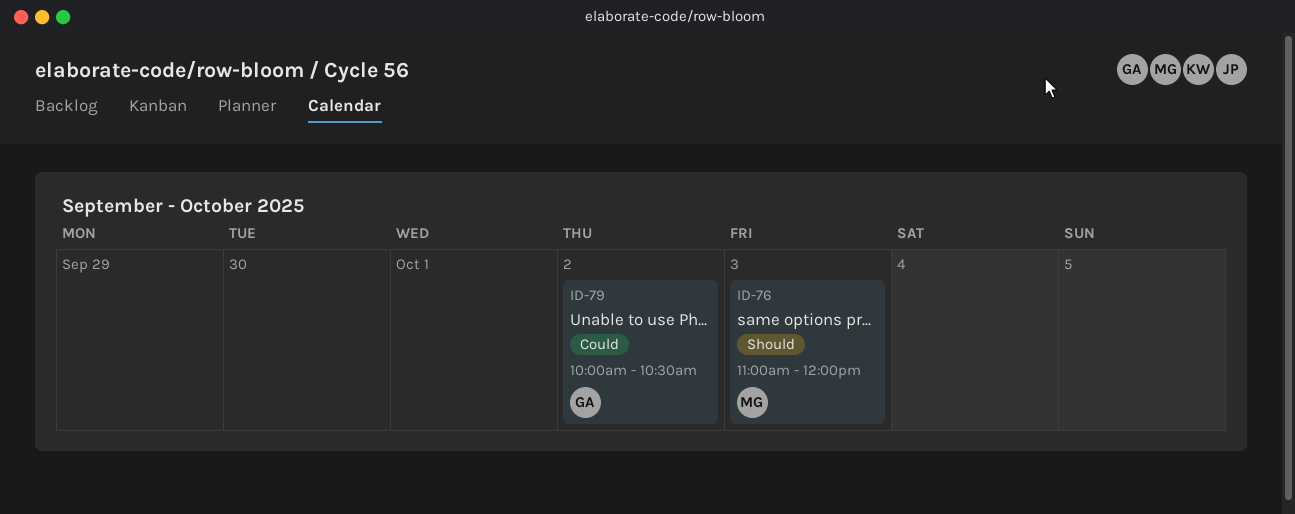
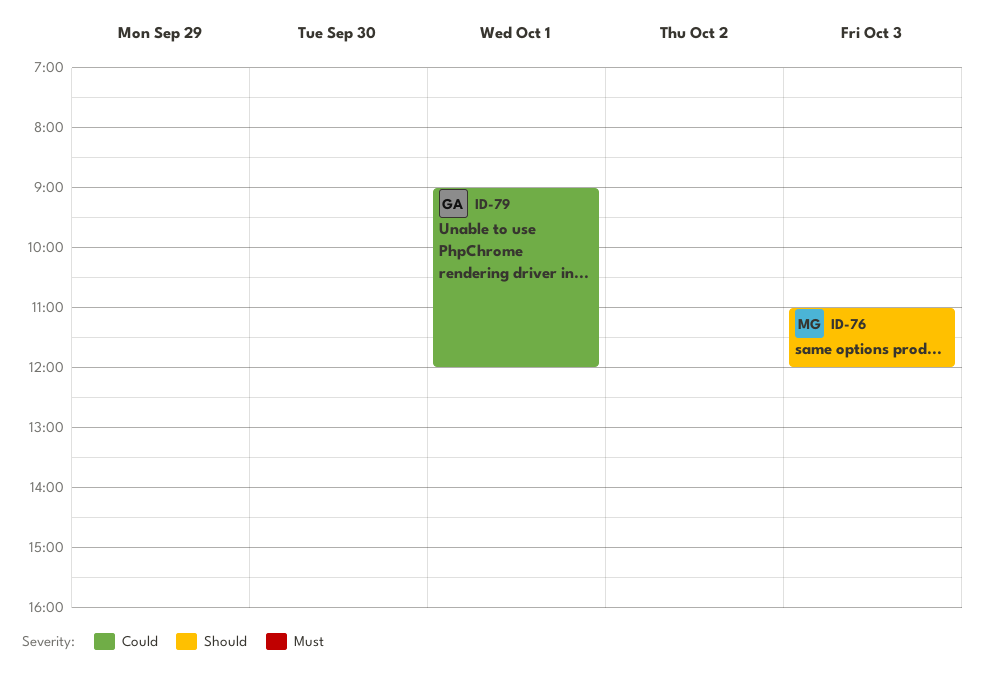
ID-79, day: Oct 2 -> Oct 1
ID-79, begins: 10:00 -> 09:00
ID-79, ends: 10:30 -> 12:00

